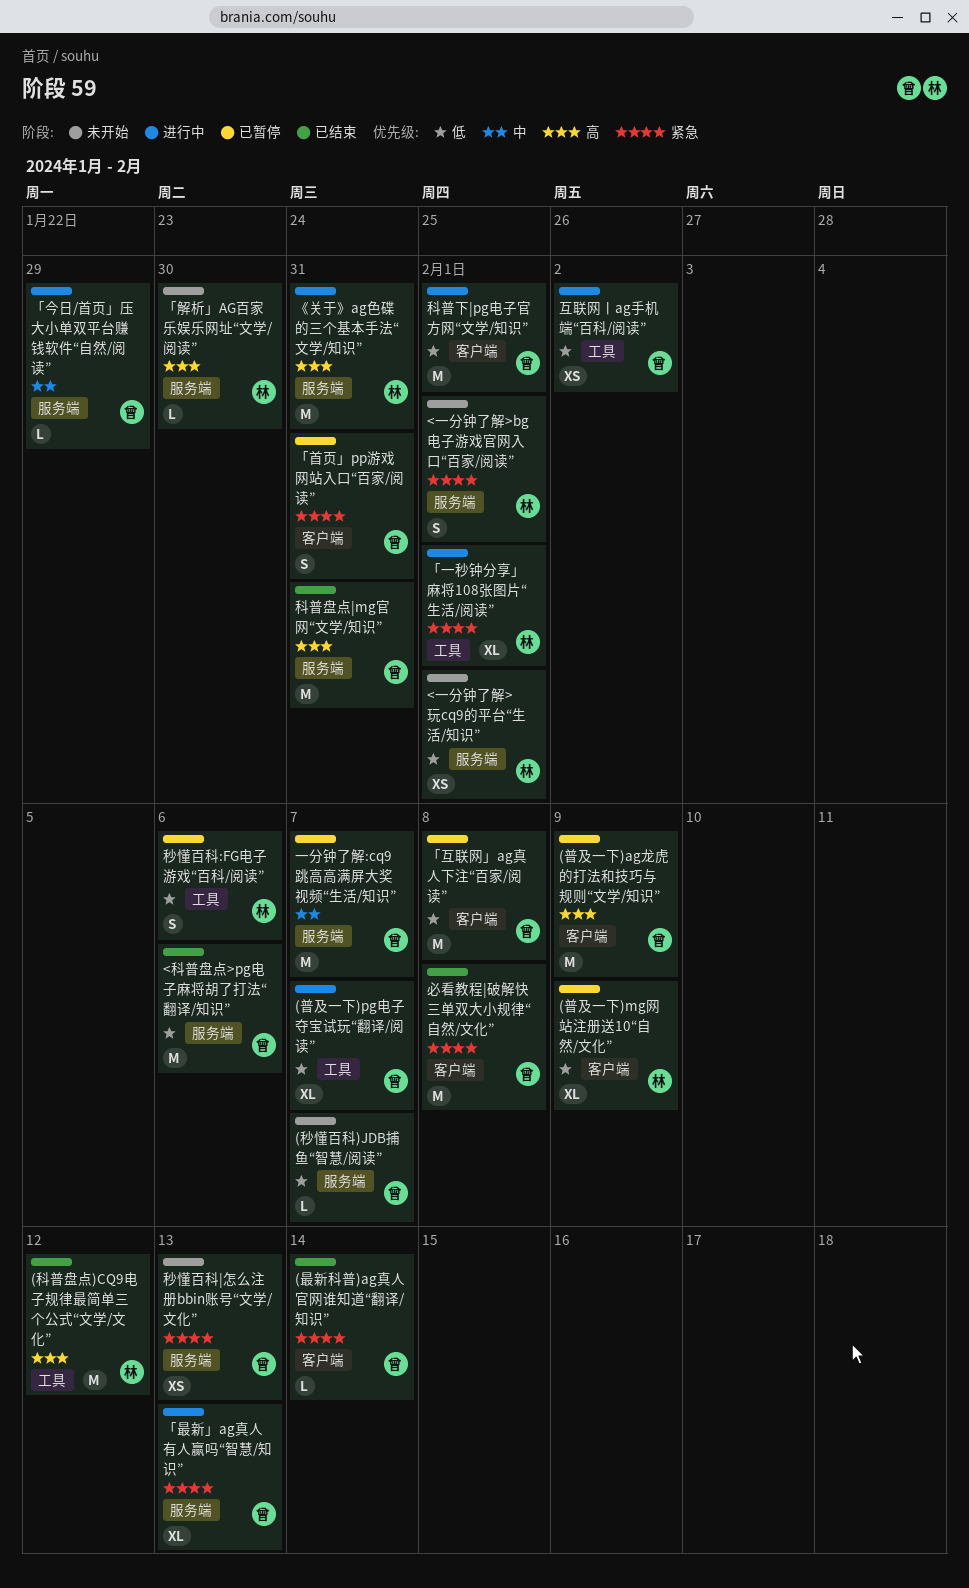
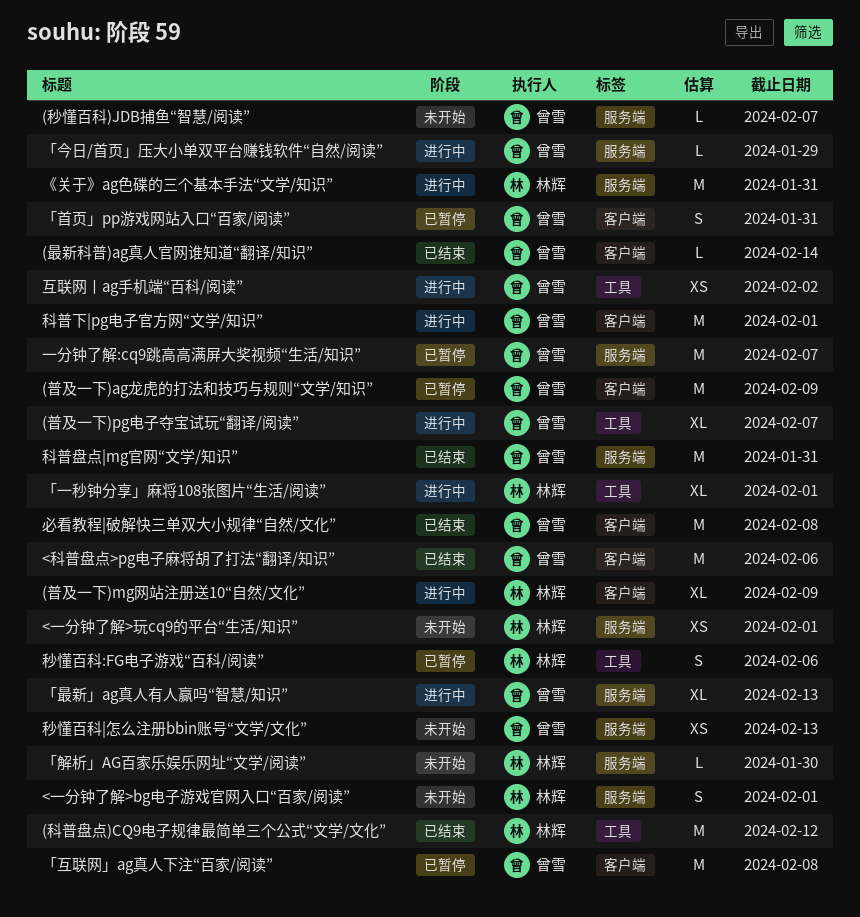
(普及一下)mg网站注册送10“自然/文化”, status: 已暂停 -> 进行中
<科普盘点>pg电子麻将胡了打法“翻译/知识”, label: 服务端 -> 客户端

